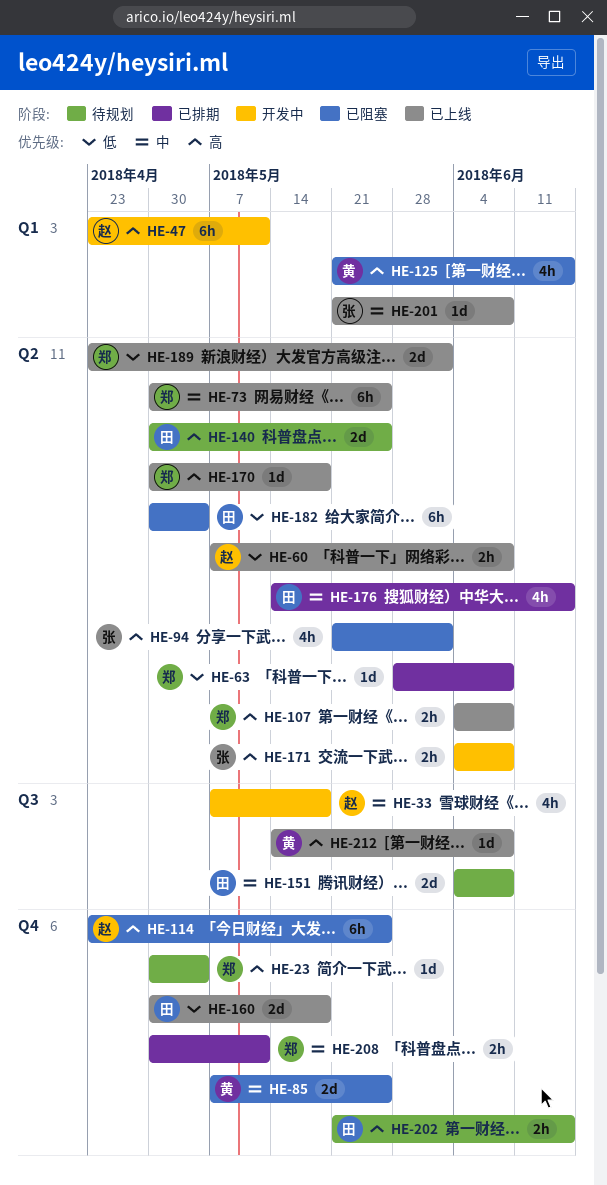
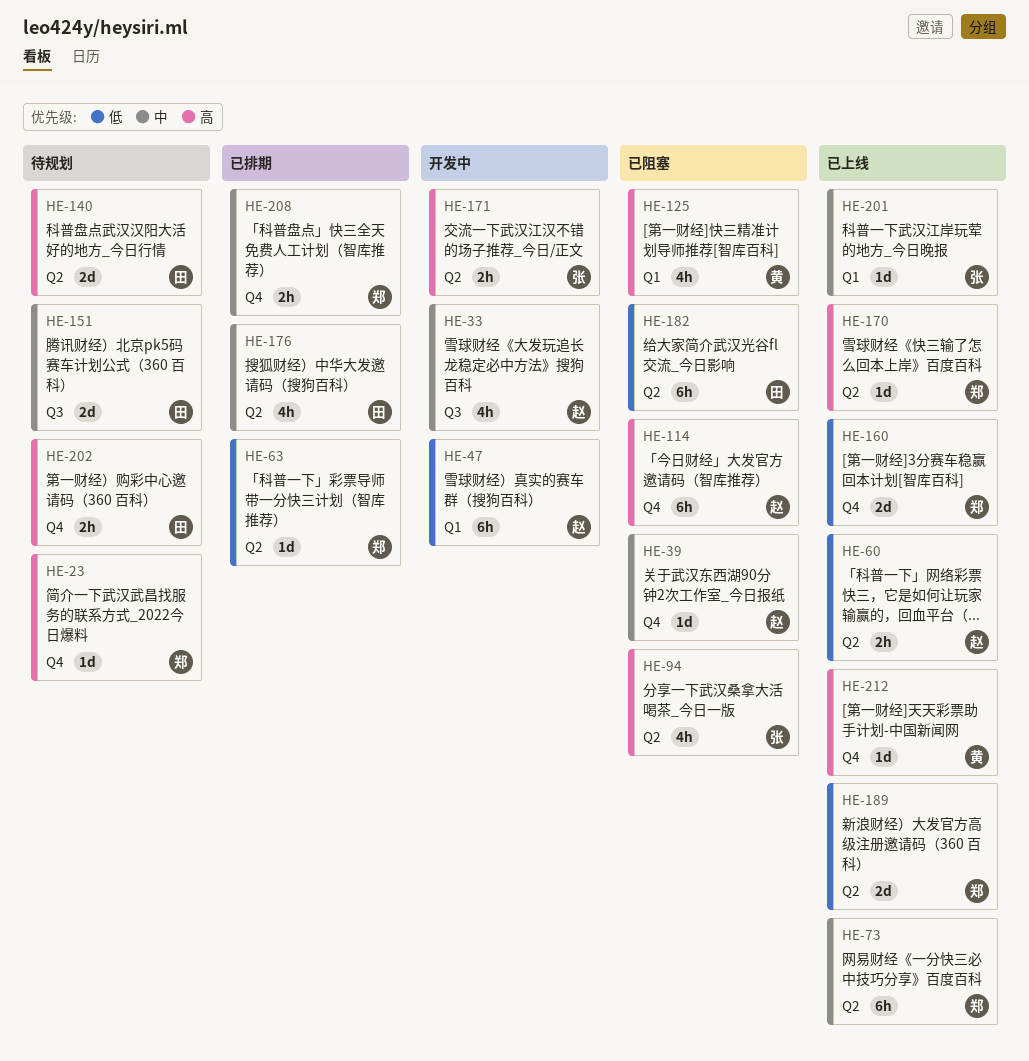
HE-39: none -> present
HE-47, priority: 高 -> 低
HE-85: present -> none
HE-107: present -> none
HE-160, owner: 田 -> 郑
HE-212, label: Q3 -> Q4

